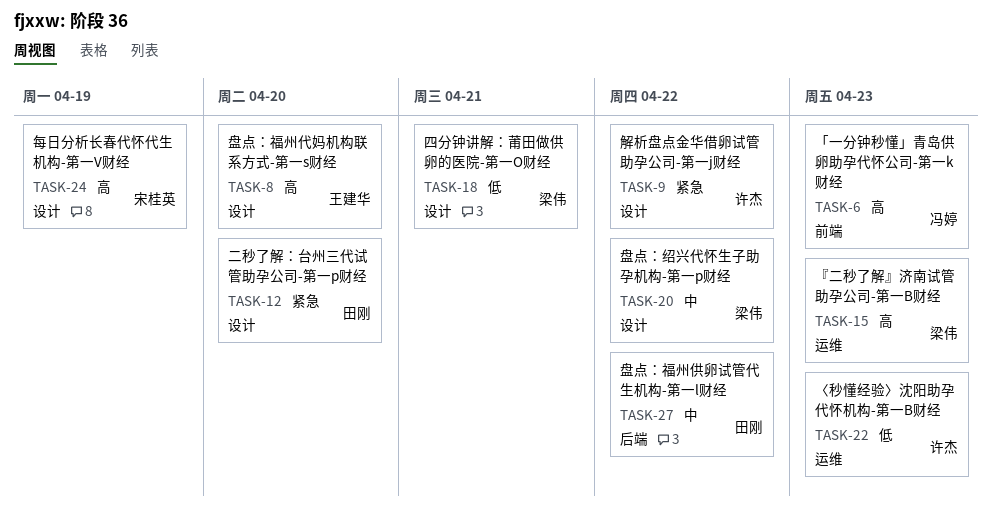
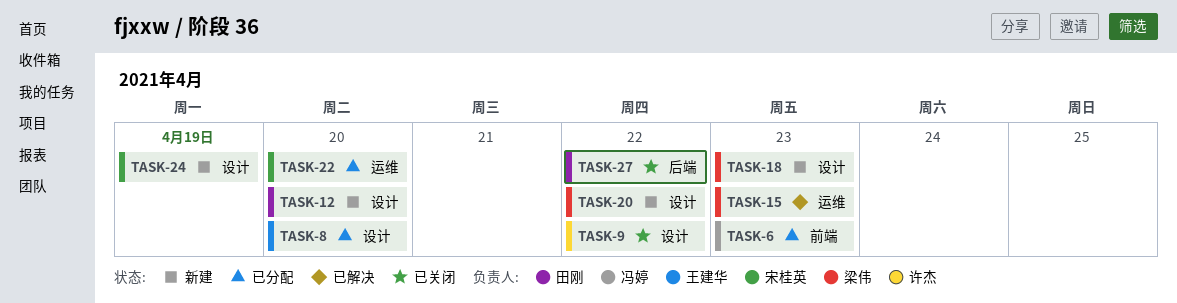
TASK-18, due: Apr 21 -> Apr 23
TASK-22, owner: 许杰 -> 宋桂英
TASK-22, due: Apr 23 -> Apr 20

